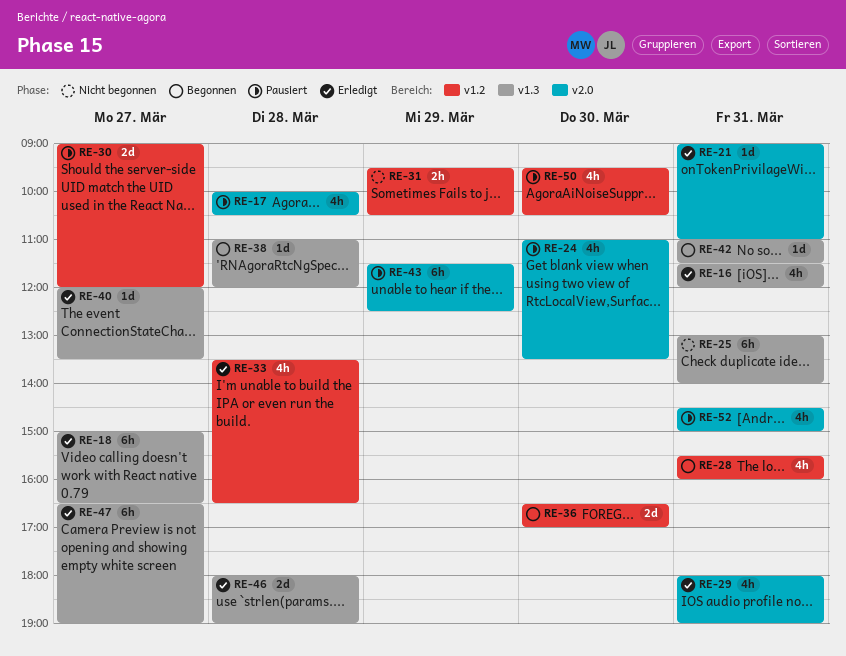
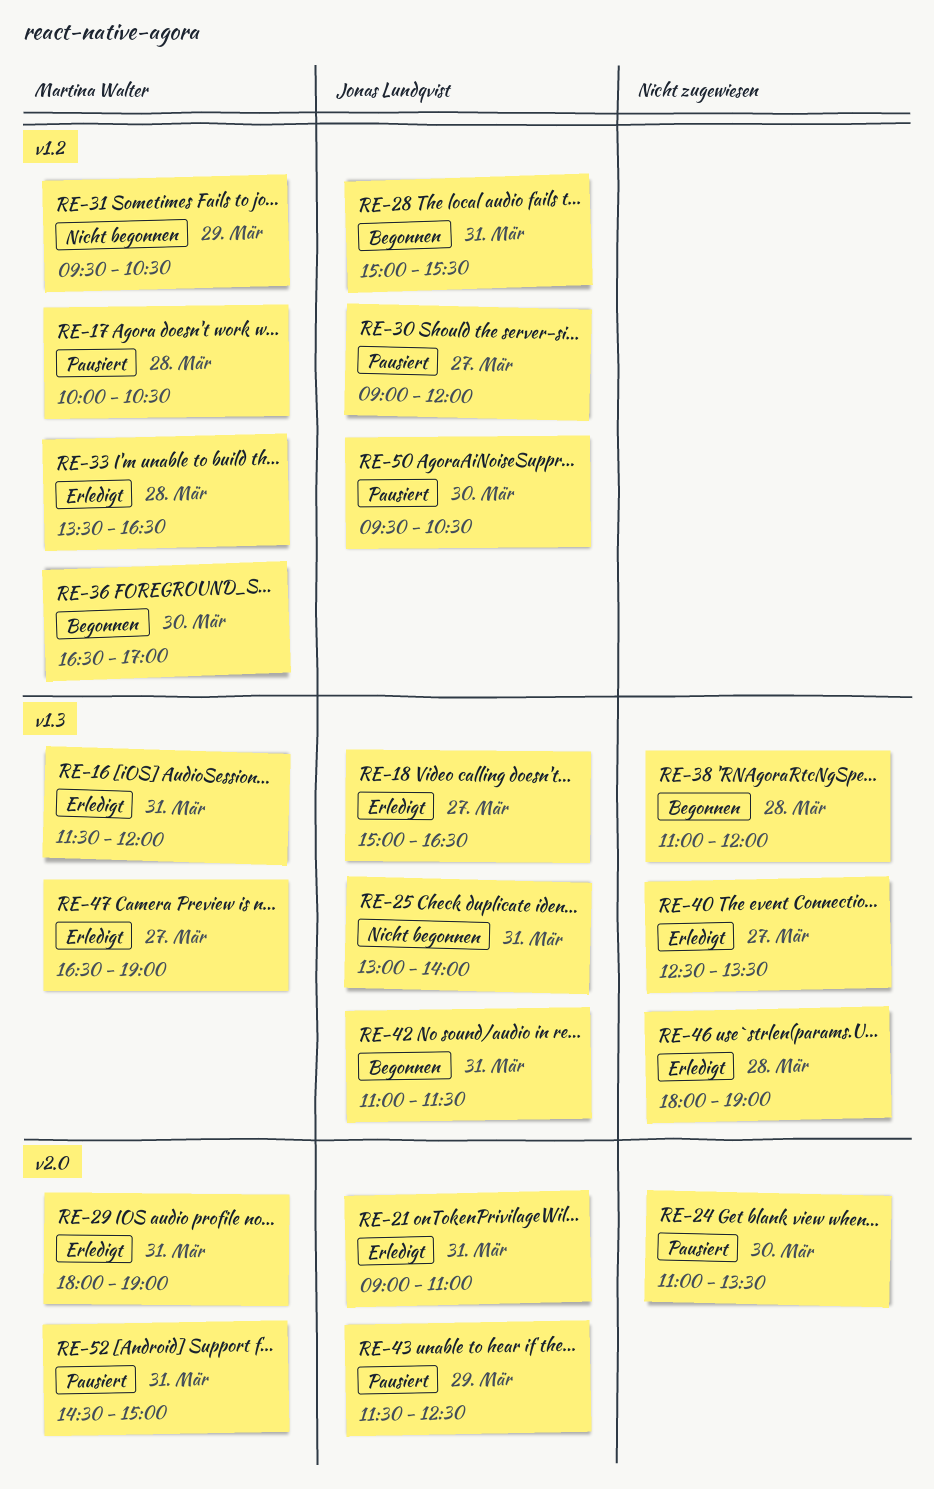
RE-17, label: v2.0 -> v1.2
RE-28, begins: 15:30 -> 15:00
RE-28, ends: 16:00 -> 15:30
RE-40, begins: 12:00 -> 12:30

